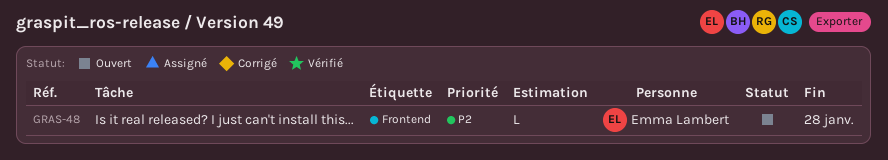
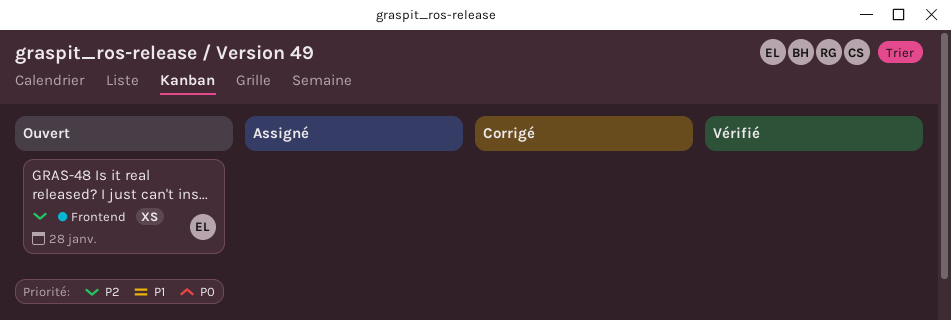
GRAS-48, estimate: L -> XS

